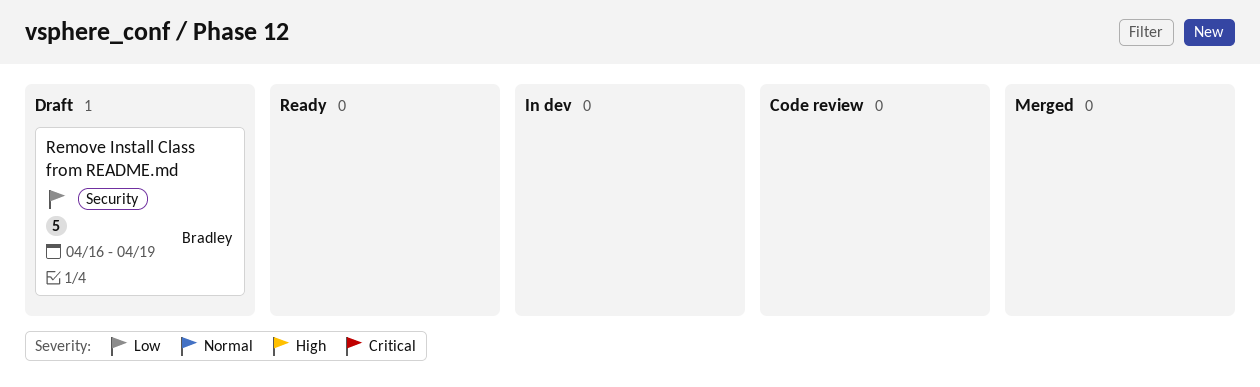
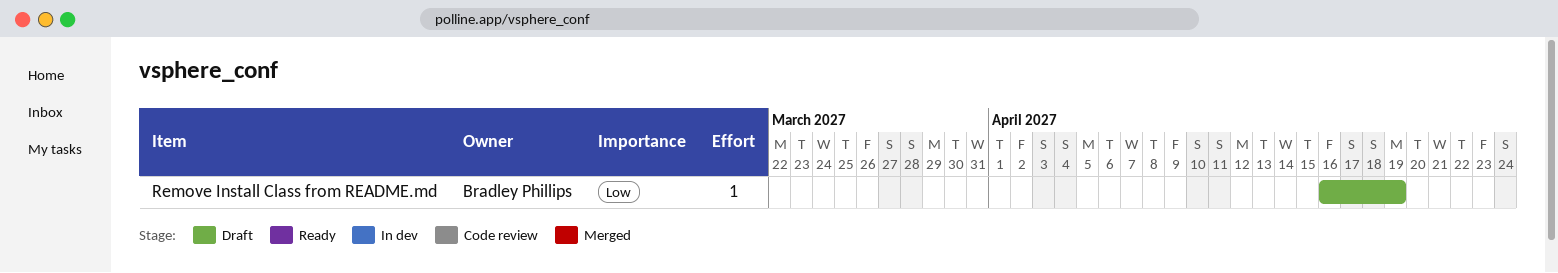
Remove Install Class from README.md, estimate: 5 -> 1

